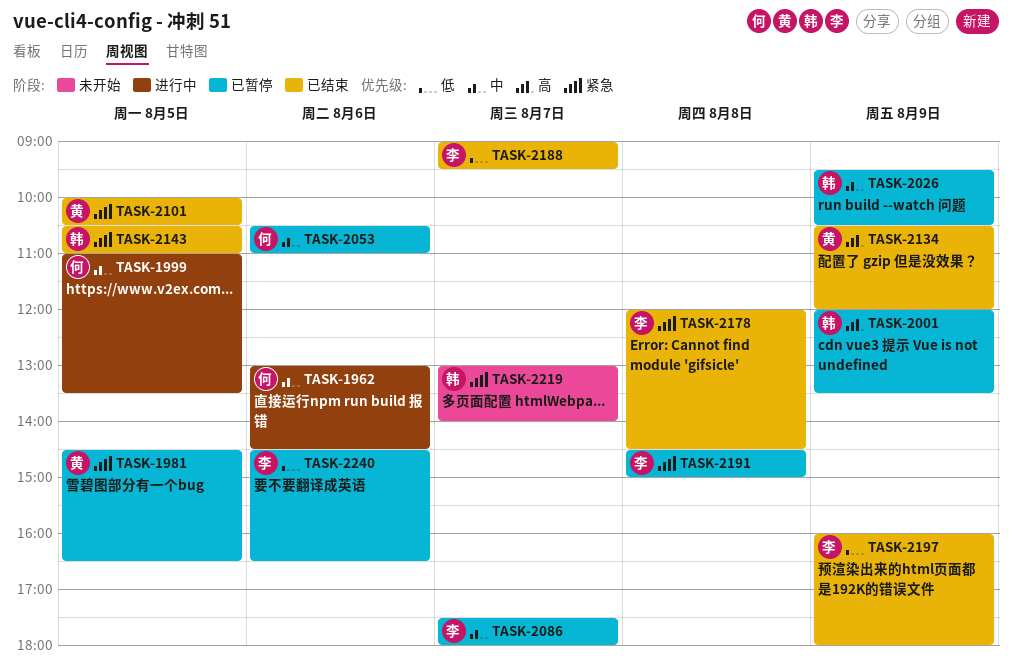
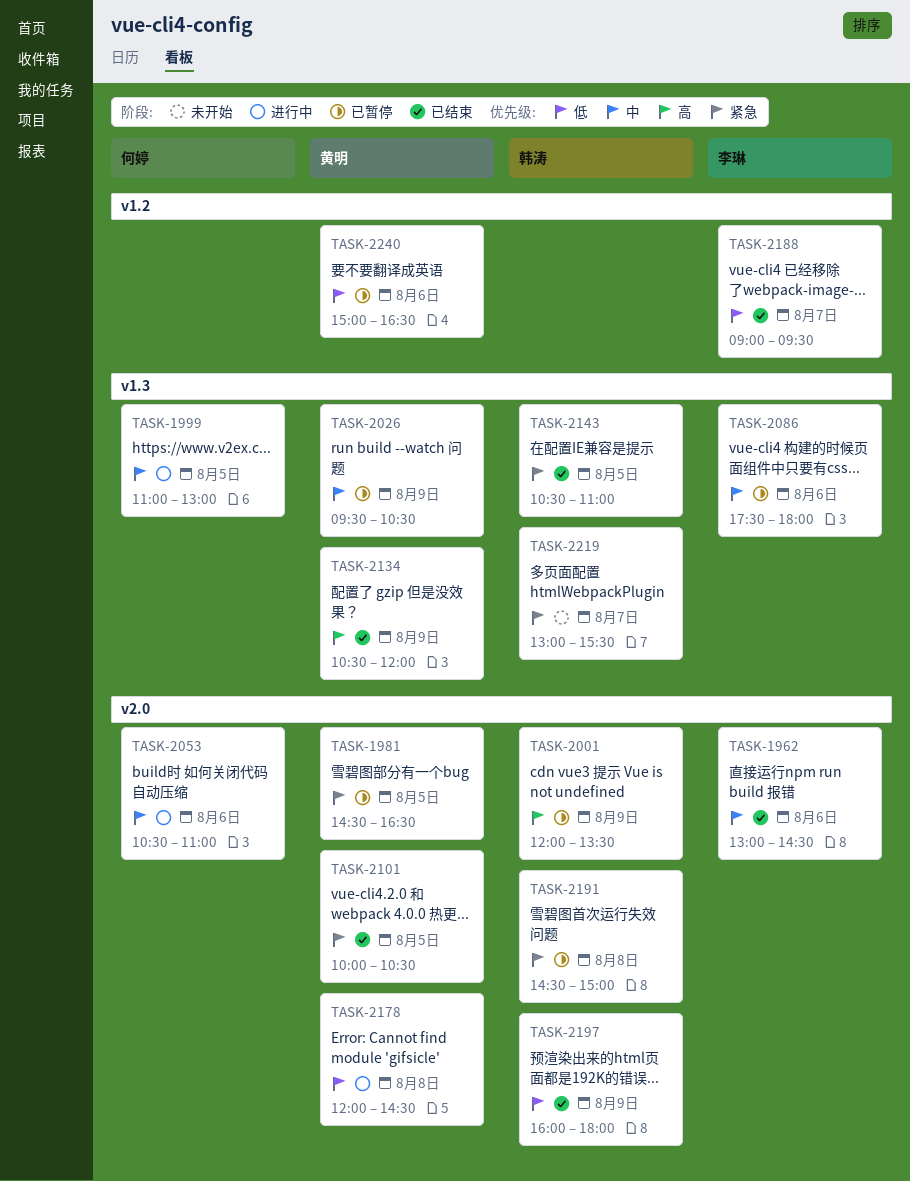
TASK-1962, status: 进行中 -> 已结束
TASK-1962, owner: 何婷 -> 李琳
TASK-1999, ends: 13:30 -> 13:00
TASK-2026, owner: 韩涛 -> 黄明
TASK-2053, status: 已暂停 -> 进行中
TASK-2086, day: Aug 7 -> Aug 6
TASK-2178, status: 已结束 -> 进行中
TASK-2178, owner: 李琳 -> 黄明
TASK-2178, priority: 紧急 -> 低
TASK-2191, owner: 李琳 -> 韩涛
TASK-2197, owner: 李琳 -> 韩涛
TASK-2219, ends: 14:00 -> 15:30
TASK-2240, owner: 李琳 -> 黄明
TASK-2240, begins: 14:30 -> 15:00

